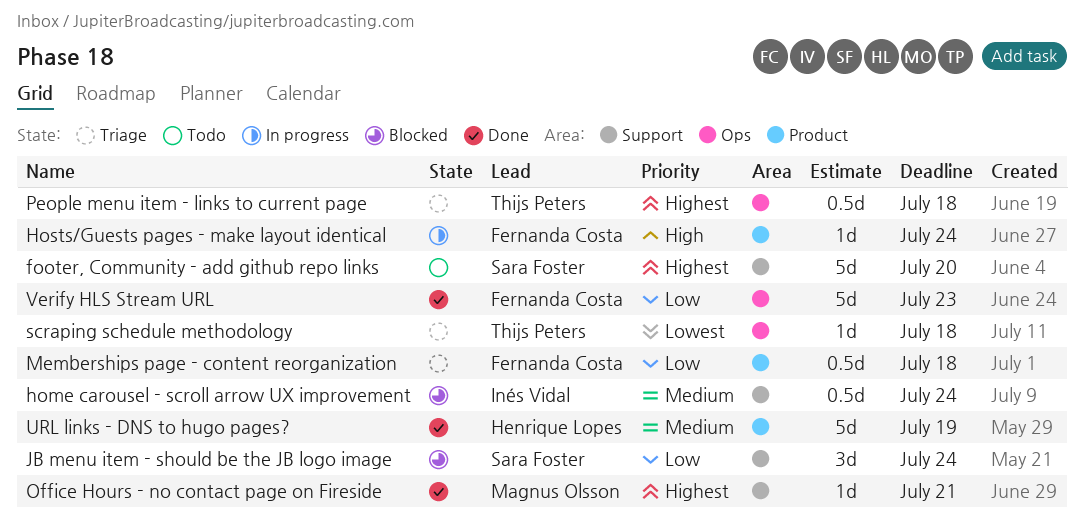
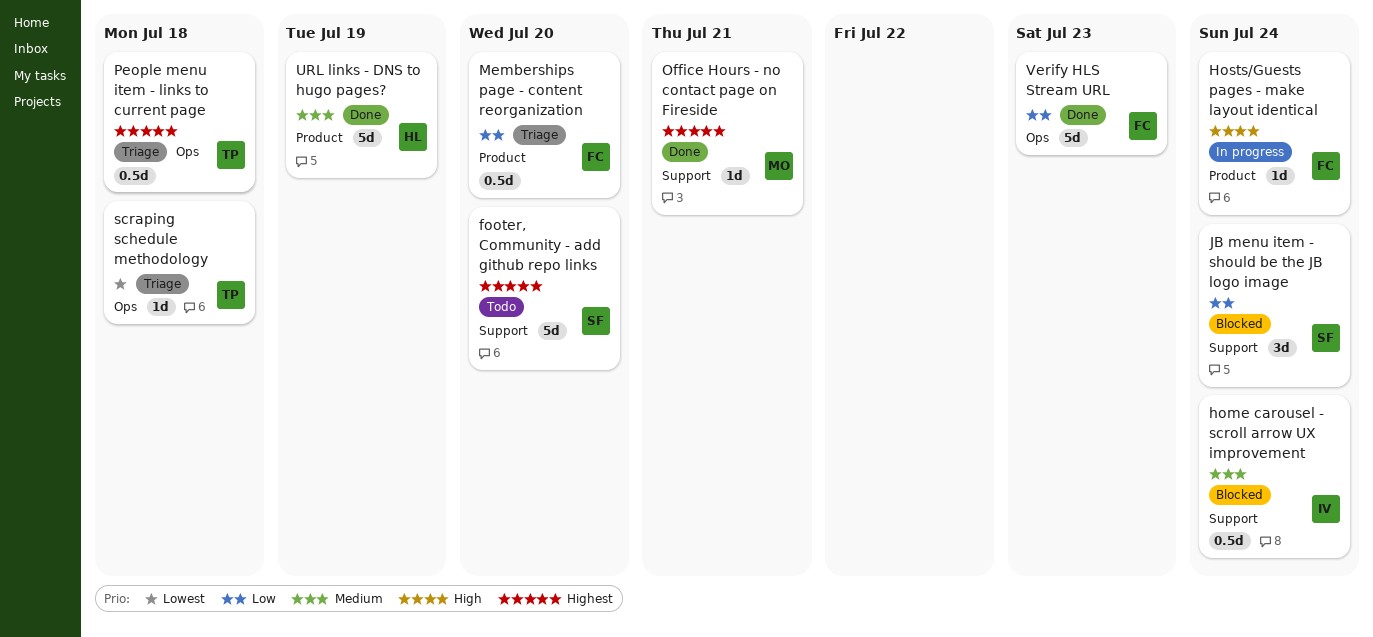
Memberships page - content reorganization, due: Jul 18 -> Jul 20

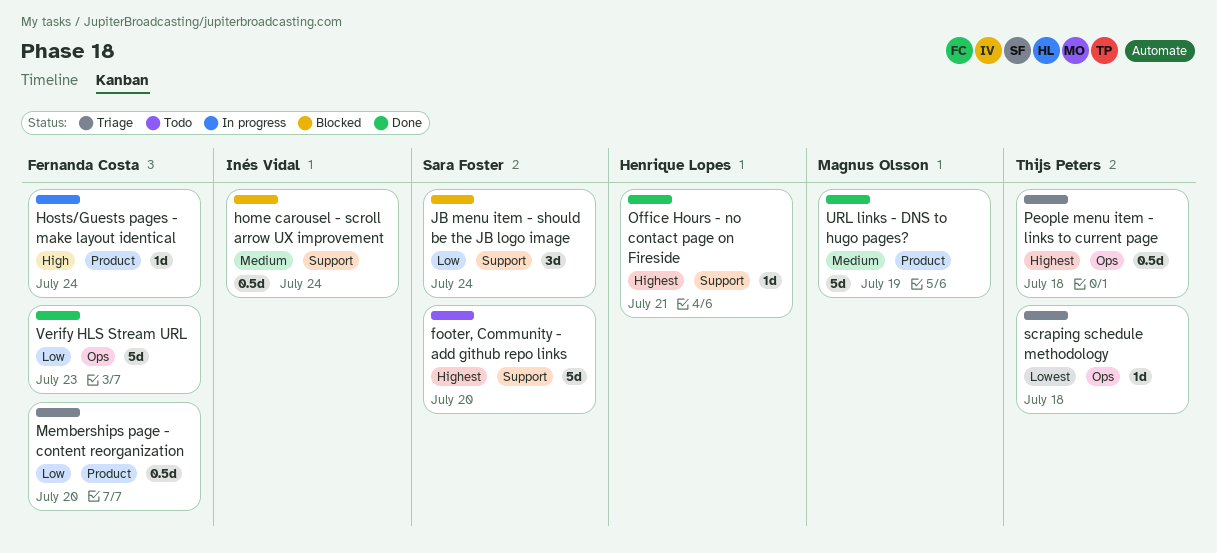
Office Hours - no contact page on Fireside, owner: Magnus Olsson -> Henrique Lopes
URL links - DNS to hugo pages?, owner: Henrique Lopes -> Magnus Olsson

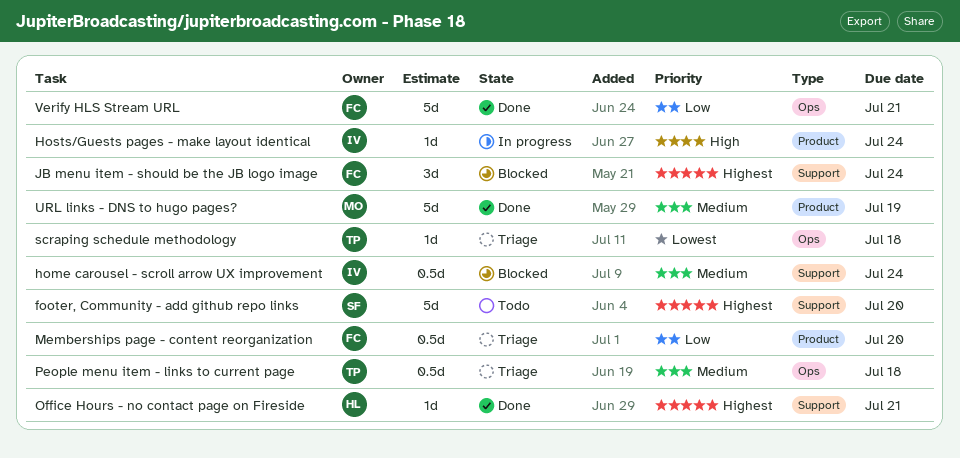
Hosts/Guests pages - make layout identical, owner: Fernanda Costa -> Inés Vidal
JB menu item - should be the JB logo image, owner: Sara Foster -> Fernanda Costa
JB menu item - should be the JB logo image, priority: Low -> Highest
People menu item - links to current page, priority: Highest -> Medium
Verify HLS Stream URL, due: Jul 23 -> Jul 21

